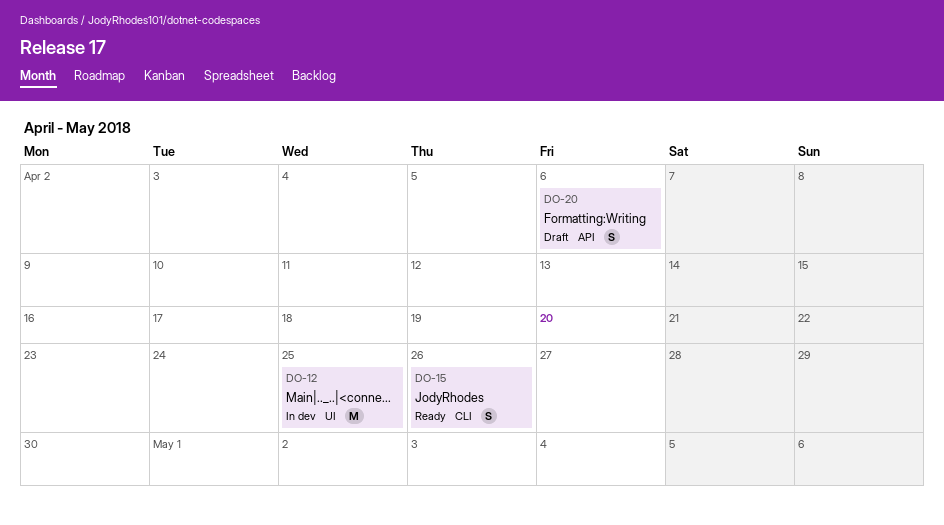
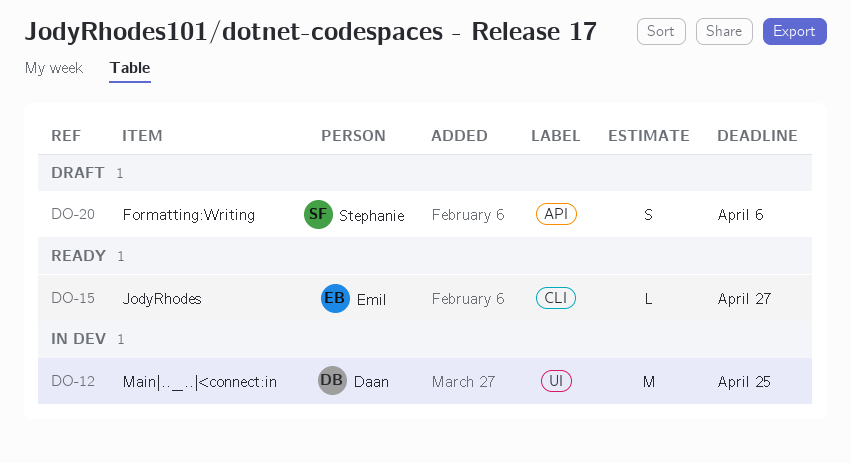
DO-15, estimate: S -> L
DO-15, due: Apr 26 -> Apr 27

